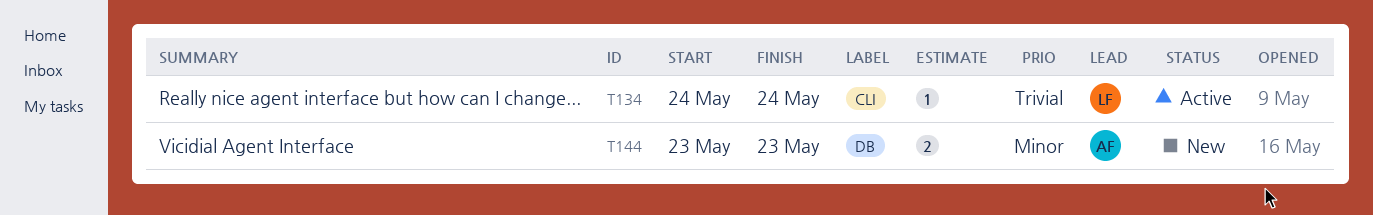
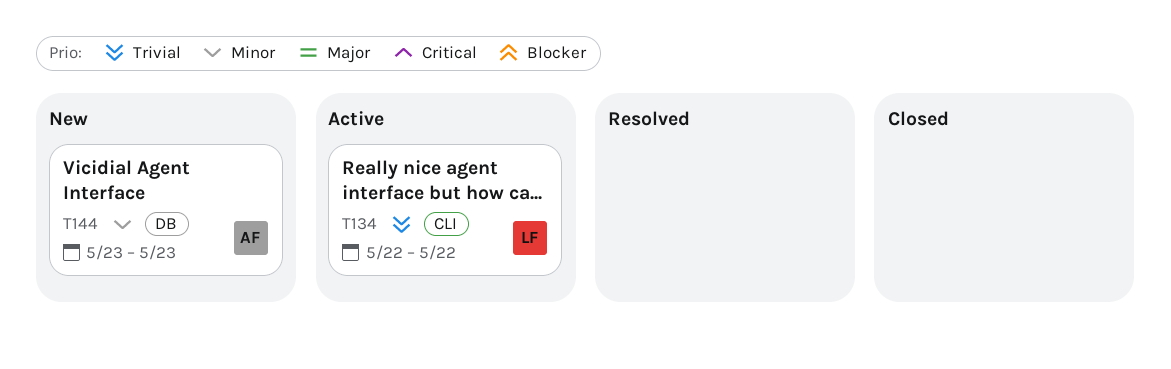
T134, start: May 24 -> May 22
T134, due: May 24 -> May 22

